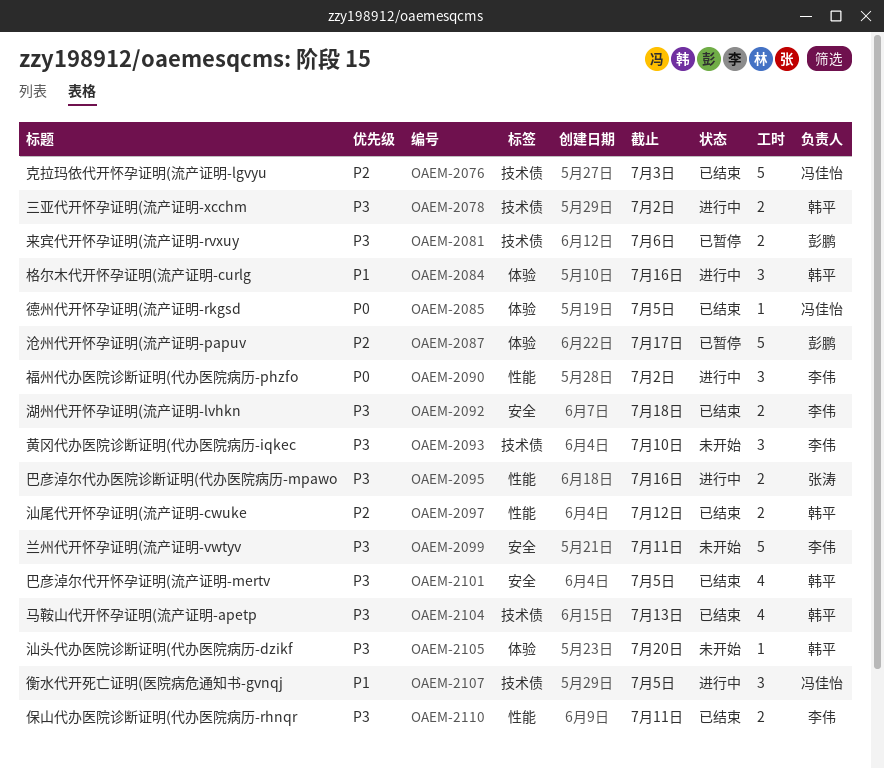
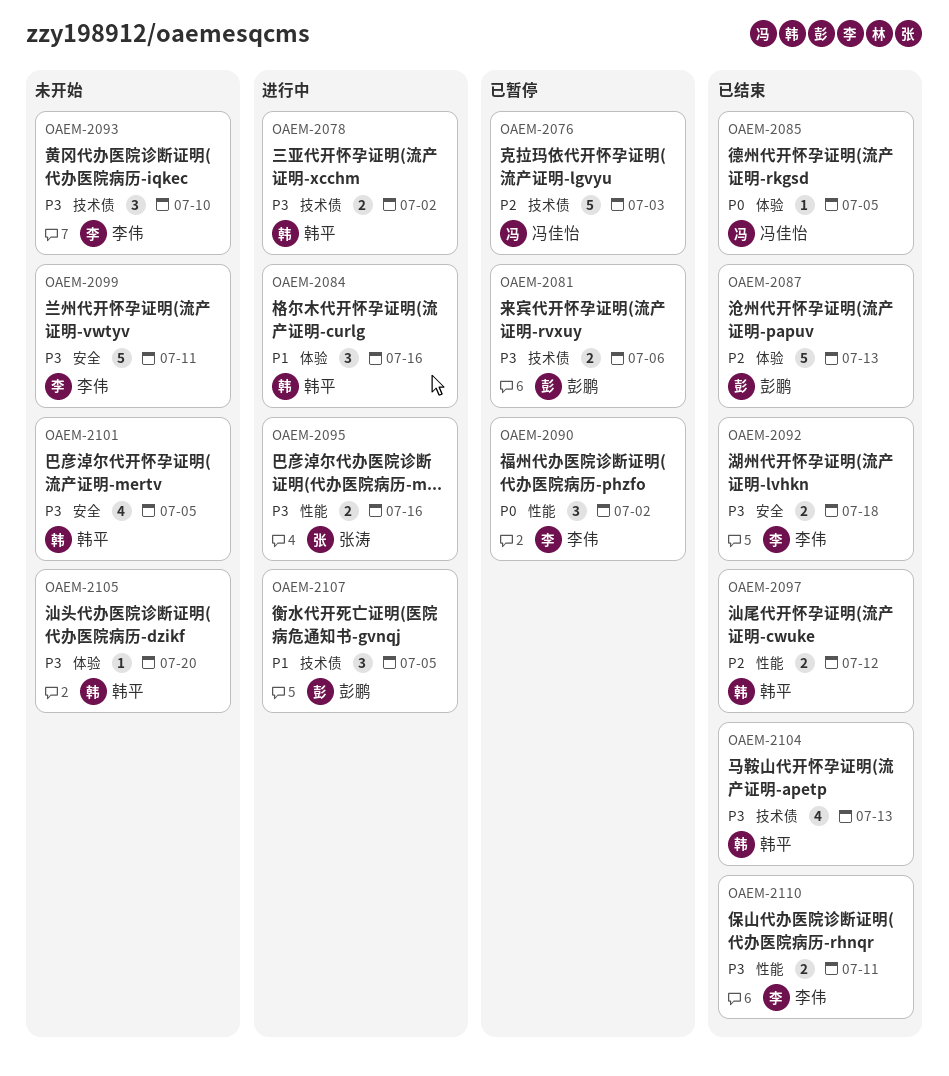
OAEM-2076, status: 已结束 -> 已暂停
OAEM-2087, status: 已暂停 -> 已结束
OAEM-2087, due: Jul 17 -> Jul 13
OAEM-2090, status: 进行中 -> 已暂停
OAEM-2101, status: 已结束 -> 未开始
OAEM-2107, owner: 冯佳怡 -> 彭鹏

